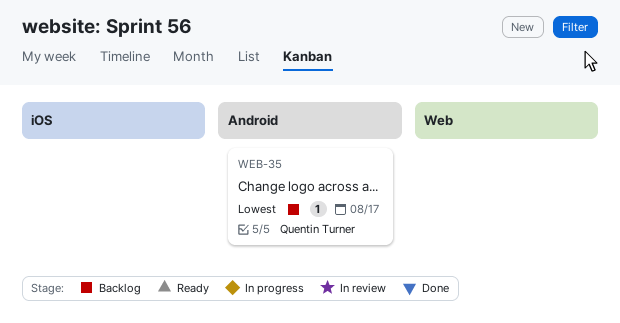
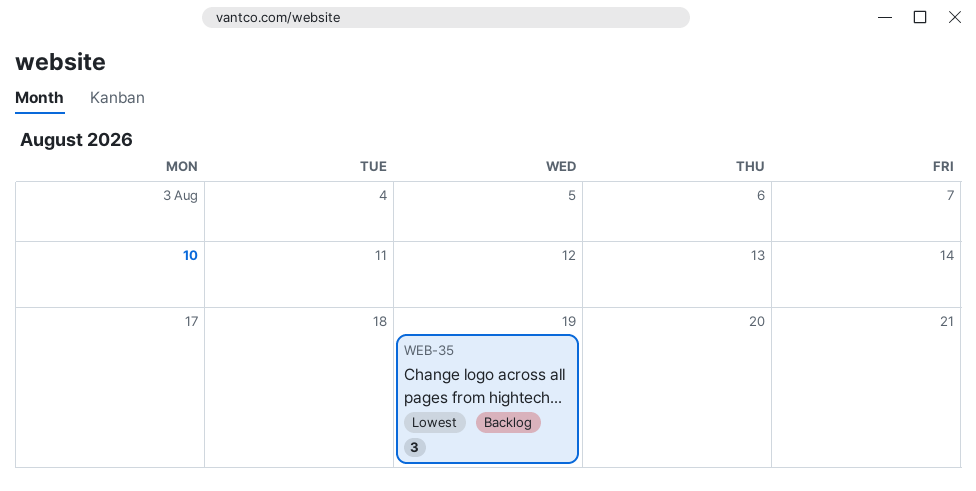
WEB-35, estimate: 1 -> 3
WEB-35, due: Aug 17 -> Aug 19

